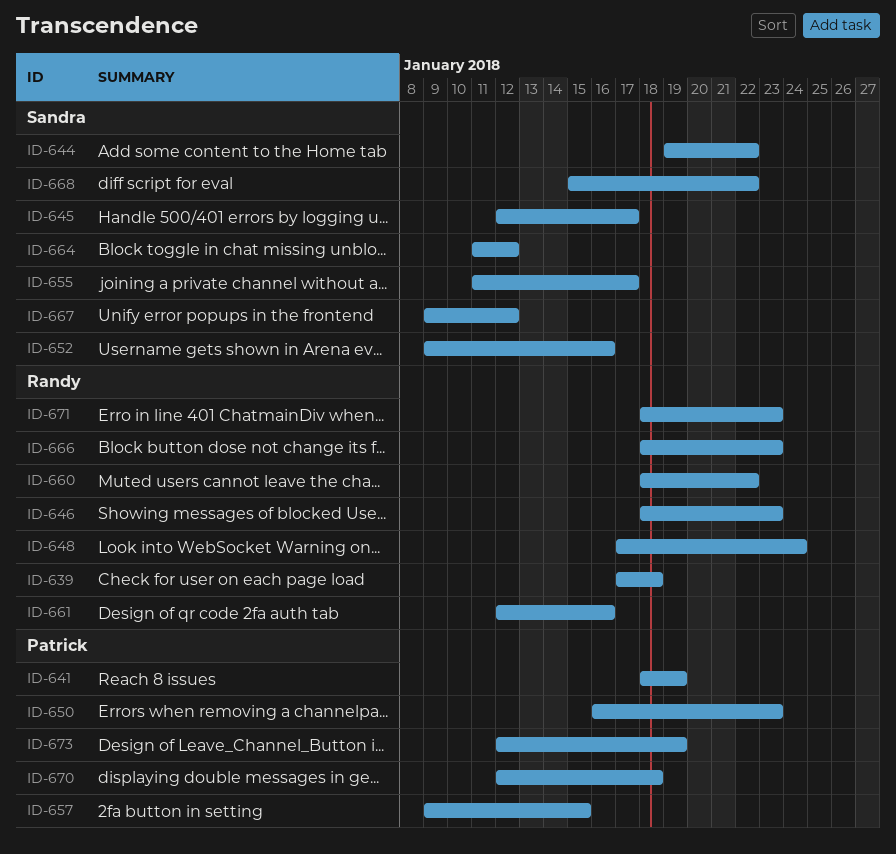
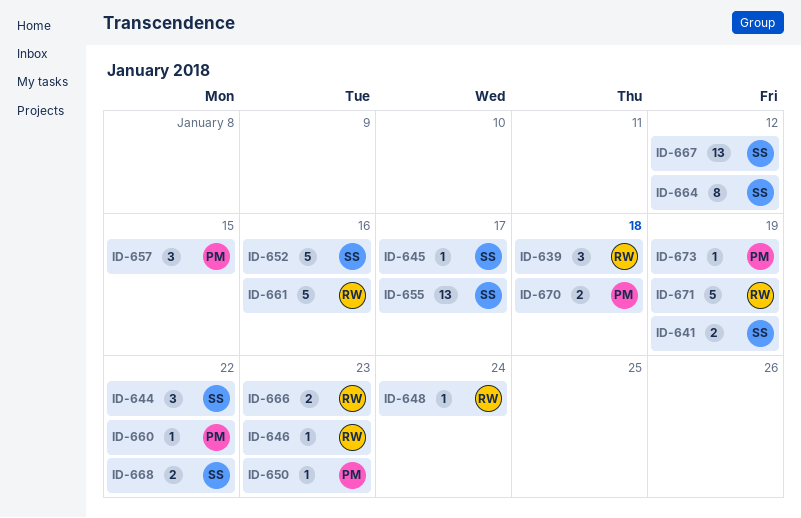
ID-641, owner: Patrick -> Sandra
ID-660, owner: Randy -> Patrick
ID-671, due: Jan 23 -> Jan 19

